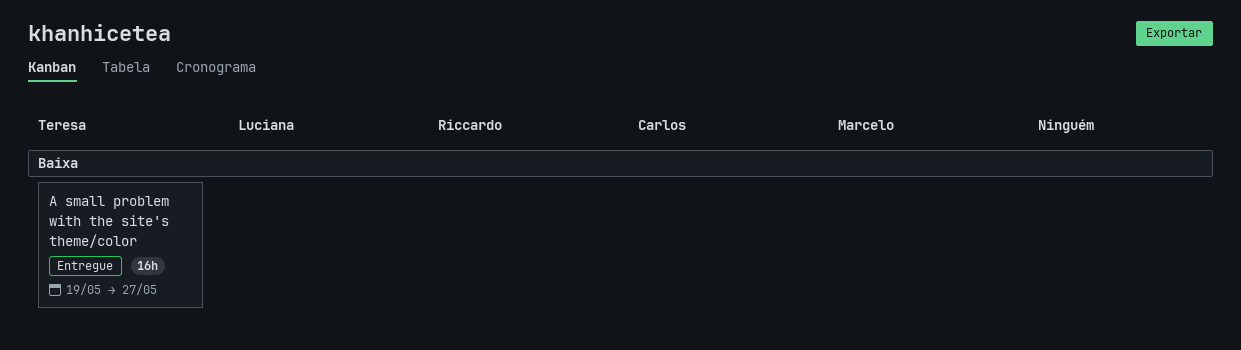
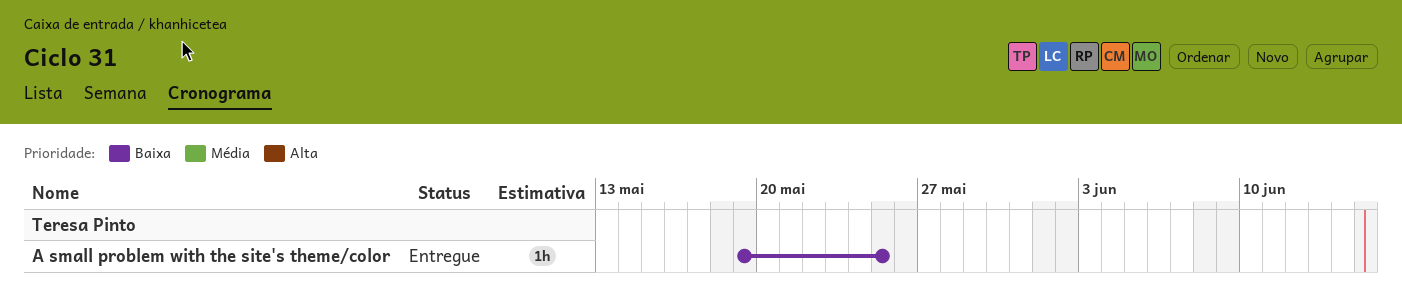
A small problem with the site's theme/color, estimate: 16h -> 1h
A small problem with the site's theme/color, due: May 27 -> May 25

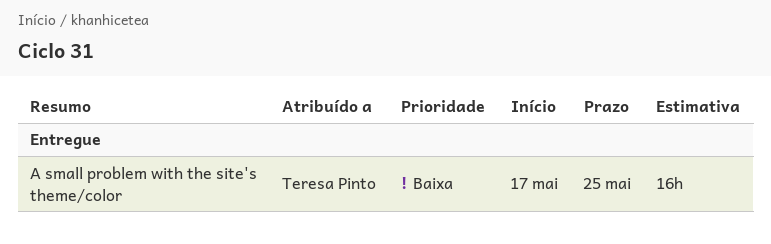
A small problem with the site's theme/color, estimate: 1h -> 16h
A small problem with the site's theme/color, start: May 19 -> May 17

